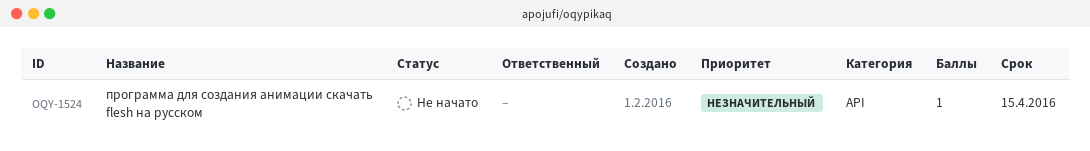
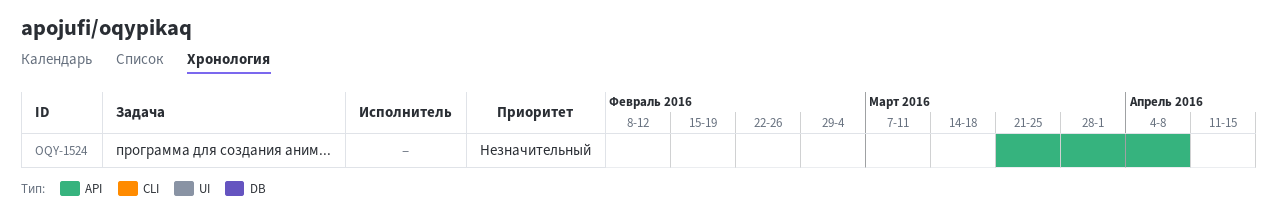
OQY-1524, due: Apr 15 -> Apr 8

